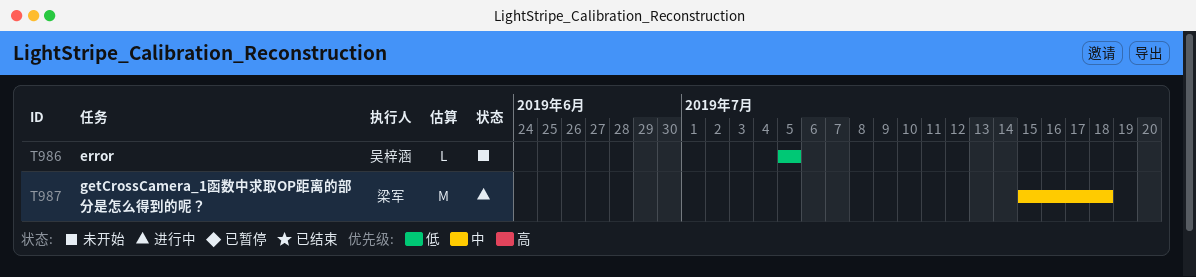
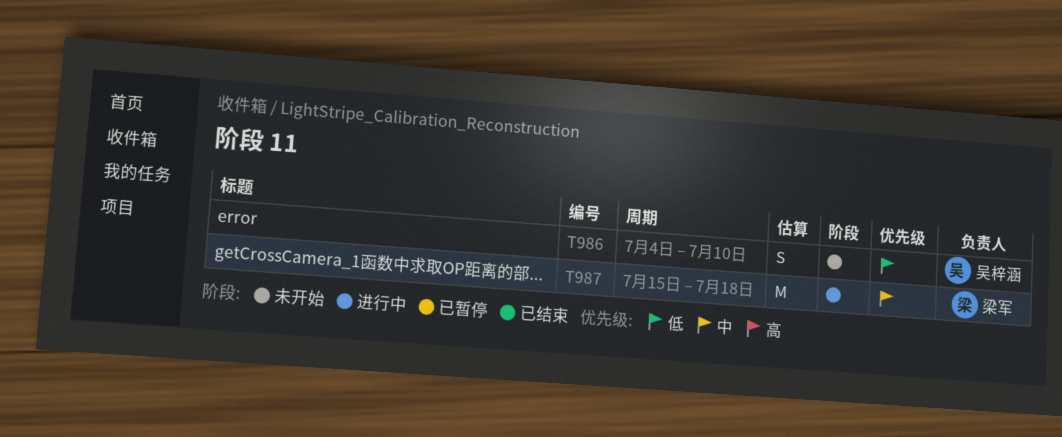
T986, estimate: L -> S
T986, start: Jul 5 -> Jul 4
T986, due: Jul 5 -> Jul 10

